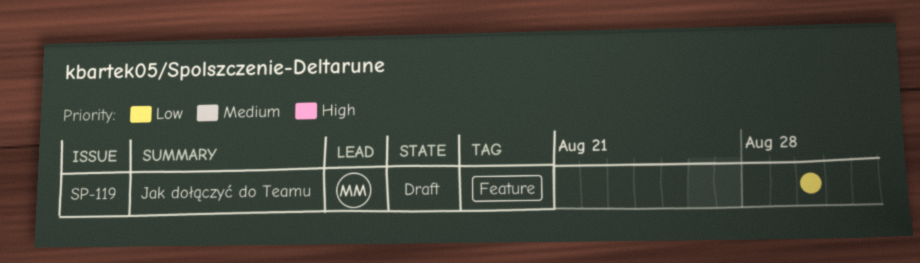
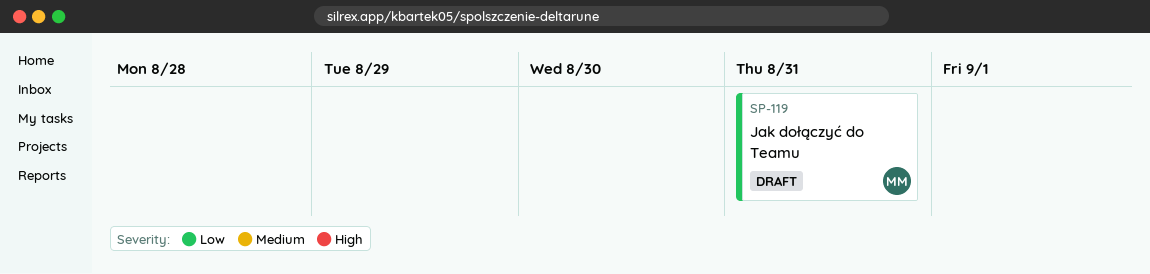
SP-119, due: Aug 30 -> Aug 31

